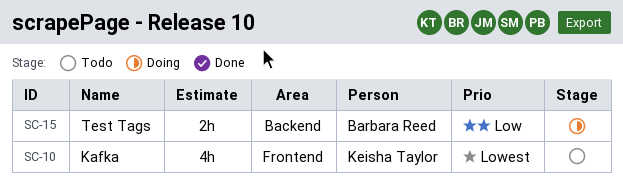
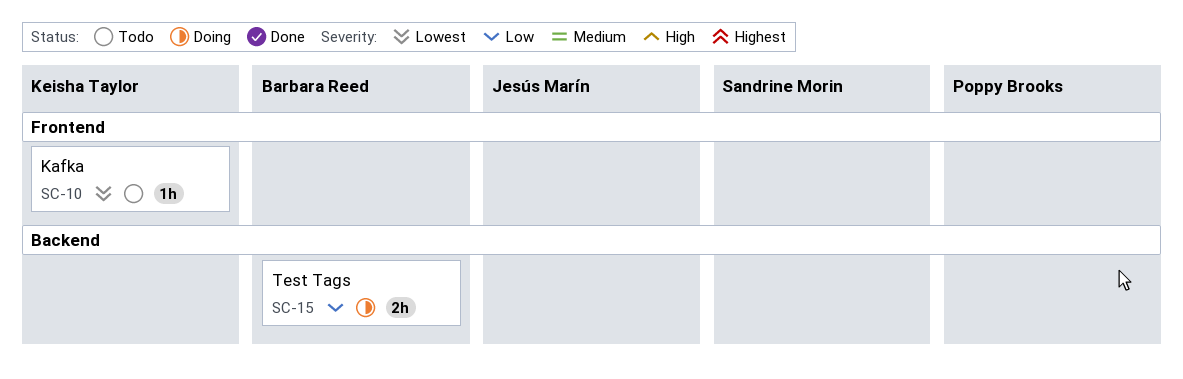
SC-10, estimate: 4h -> 1h

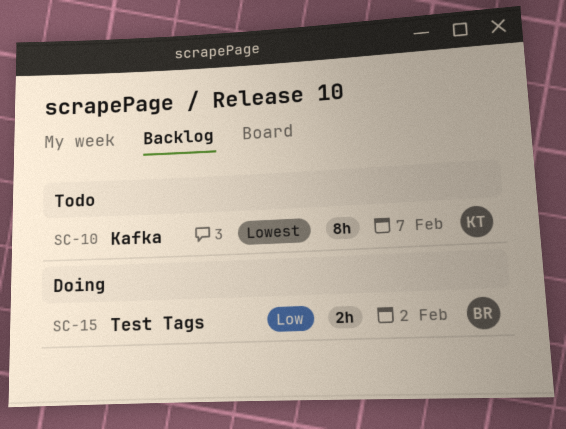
SC-10, estimate: 1h -> 8h

